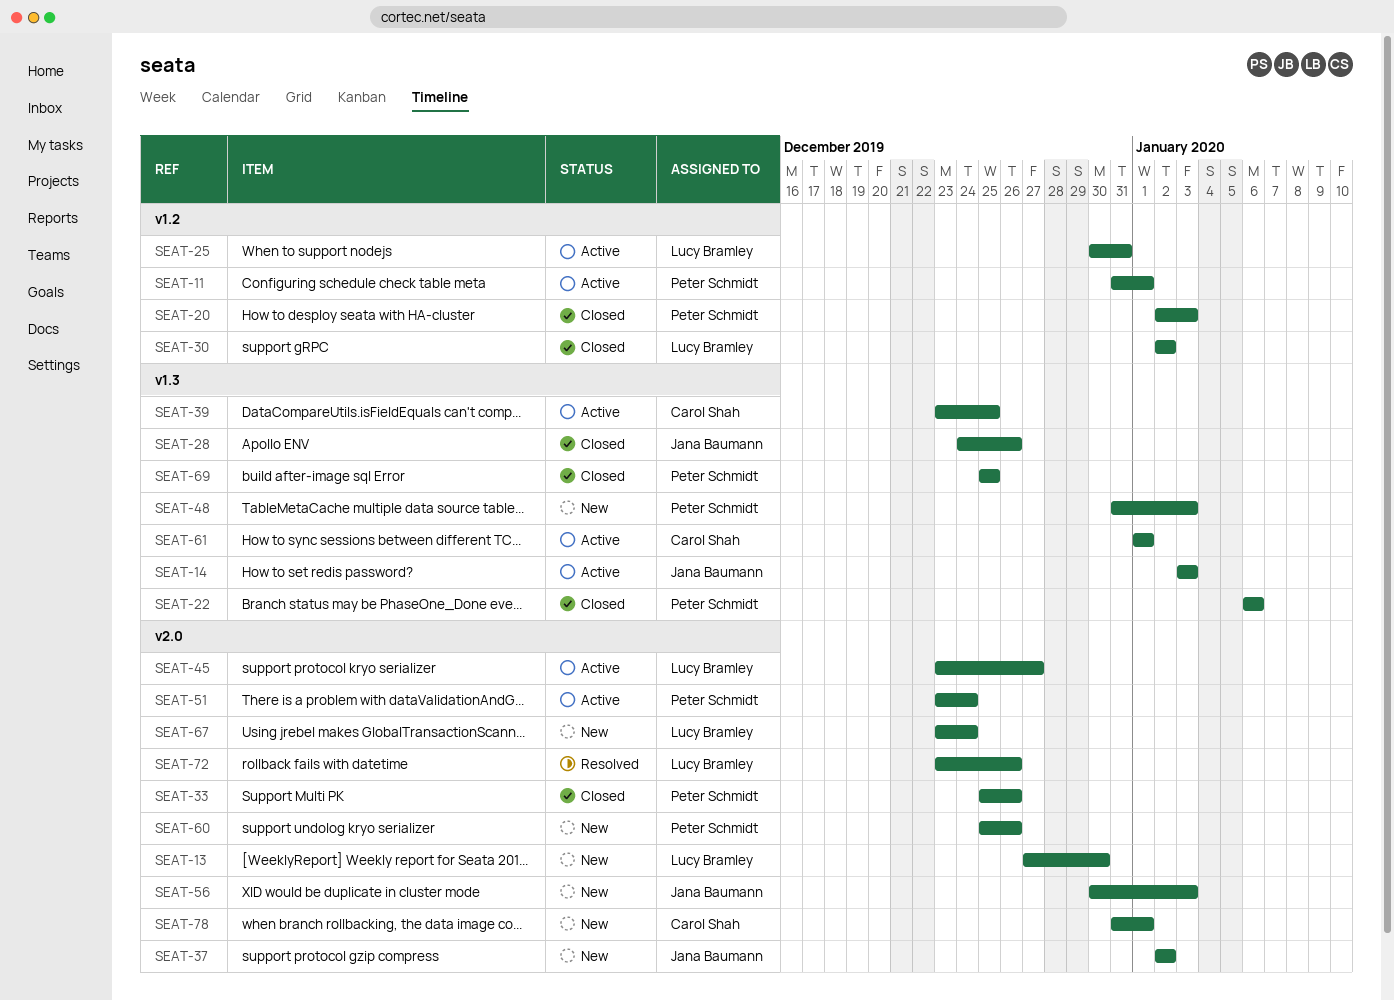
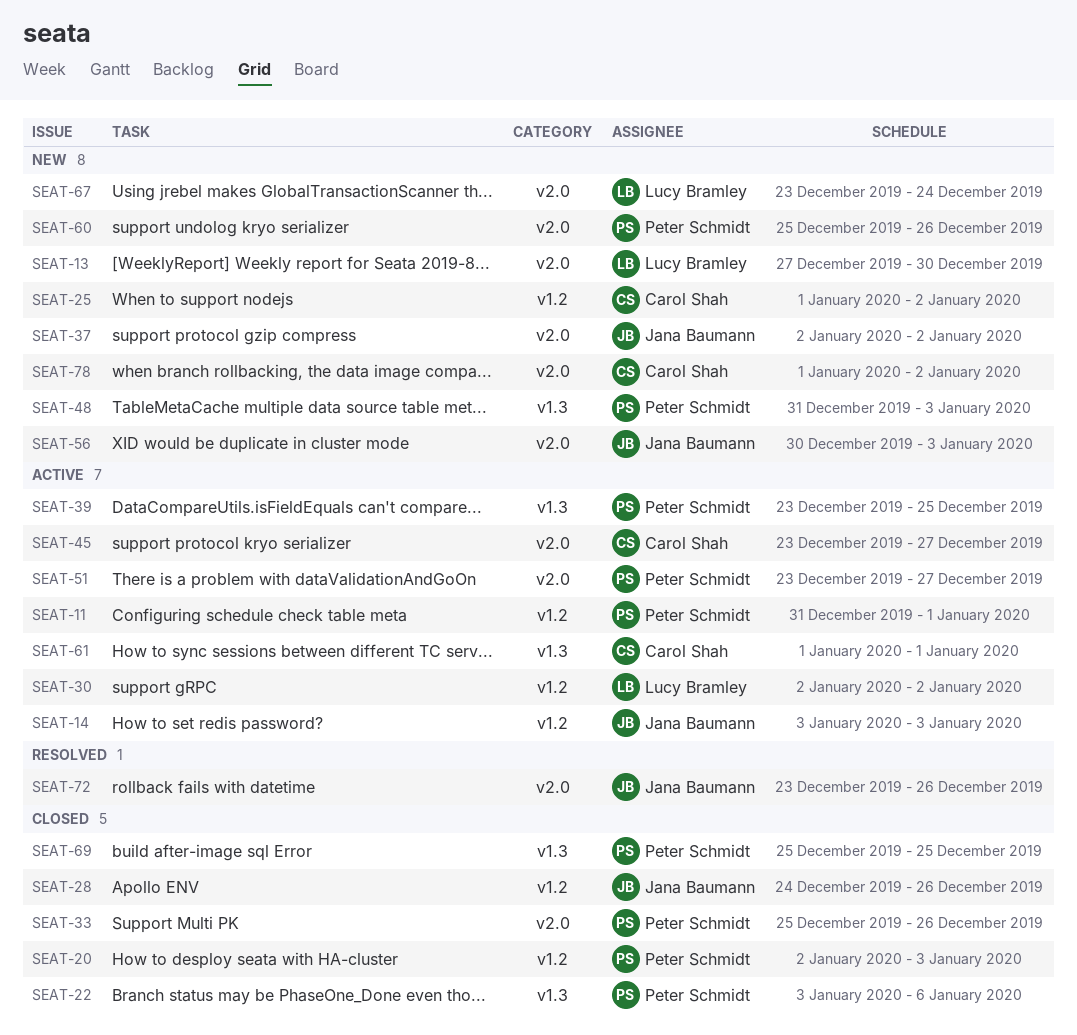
SEAT-14, label: v1.3 -> v1.2
SEAT-22, start: Jan 6 -> Jan 3
SEAT-25, status: Active -> New
SEAT-25, owner: Lucy Bramley -> Carol Shah
SEAT-25, start: Dec 30 -> Jan 1
SEAT-25, due: Dec 31 -> Jan 2
SEAT-28, label: v1.3 -> v1.2
SEAT-30, status: Closed -> Active
SEAT-39, owner: Carol Shah -> Peter Schmidt
SEAT-45, owner: Lucy Bramley -> Carol Shah
SEAT-51, due: Dec 24 -> Dec 27
SEAT-72, owner: Lucy Bramley -> Jana Baumann
SEAT-78, start: Dec 31 -> Jan 1
SEAT-78, due: Jan 1 -> Jan 2

